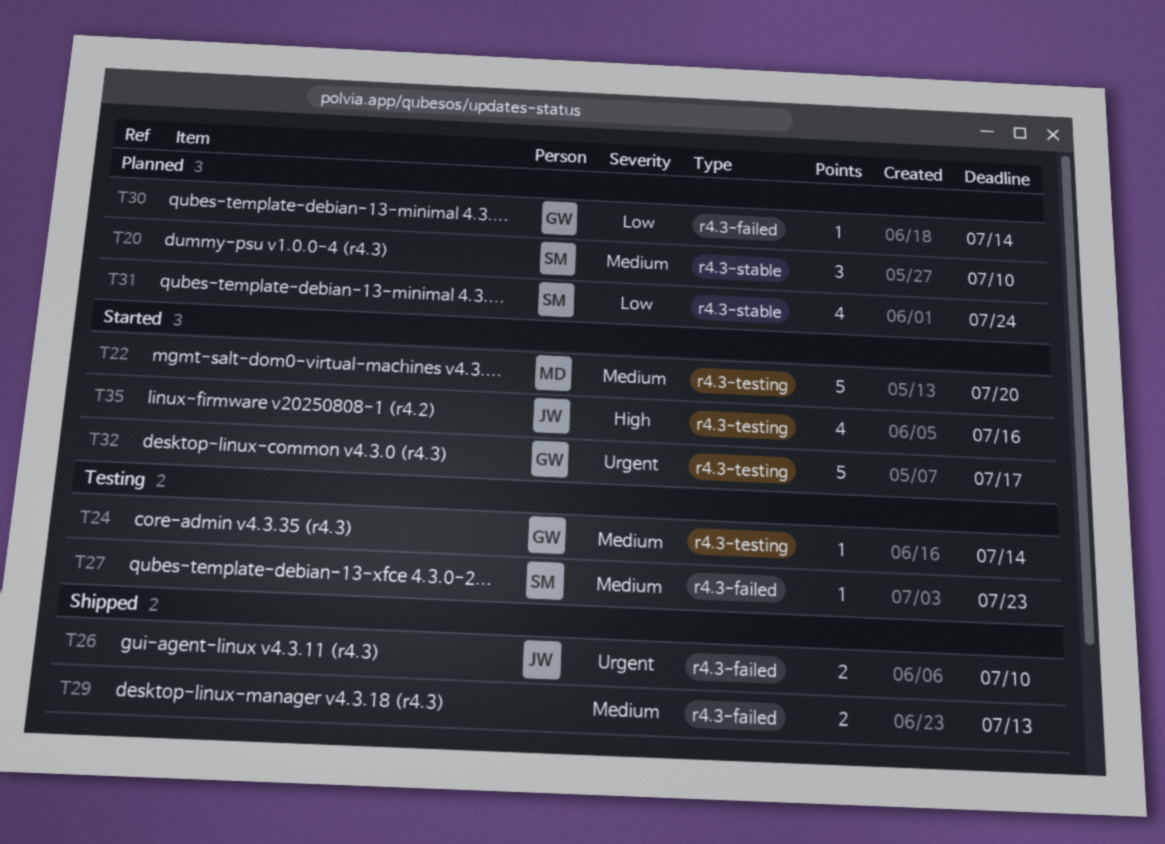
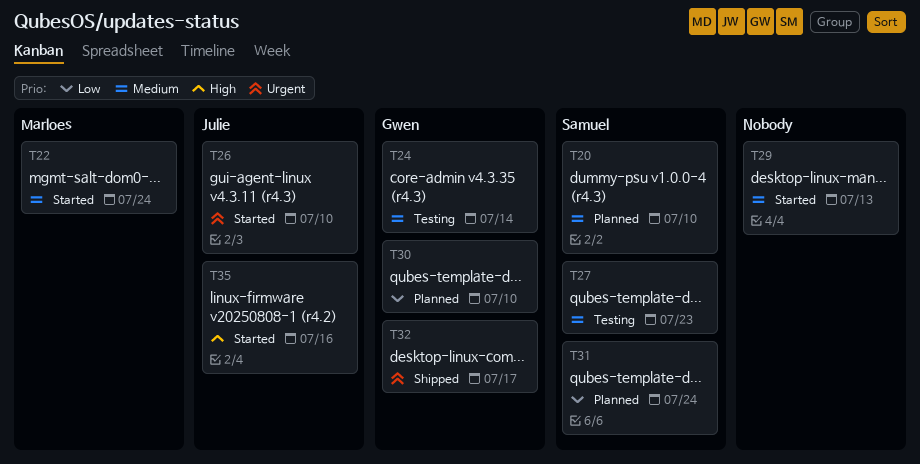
T22, due: Jul 20 -> Jul 24
T26, status: Shipped -> Started
T29, status: Shipped -> Started
T30, due: Jul 14 -> Jul 10
T32, status: Started -> Shipped

